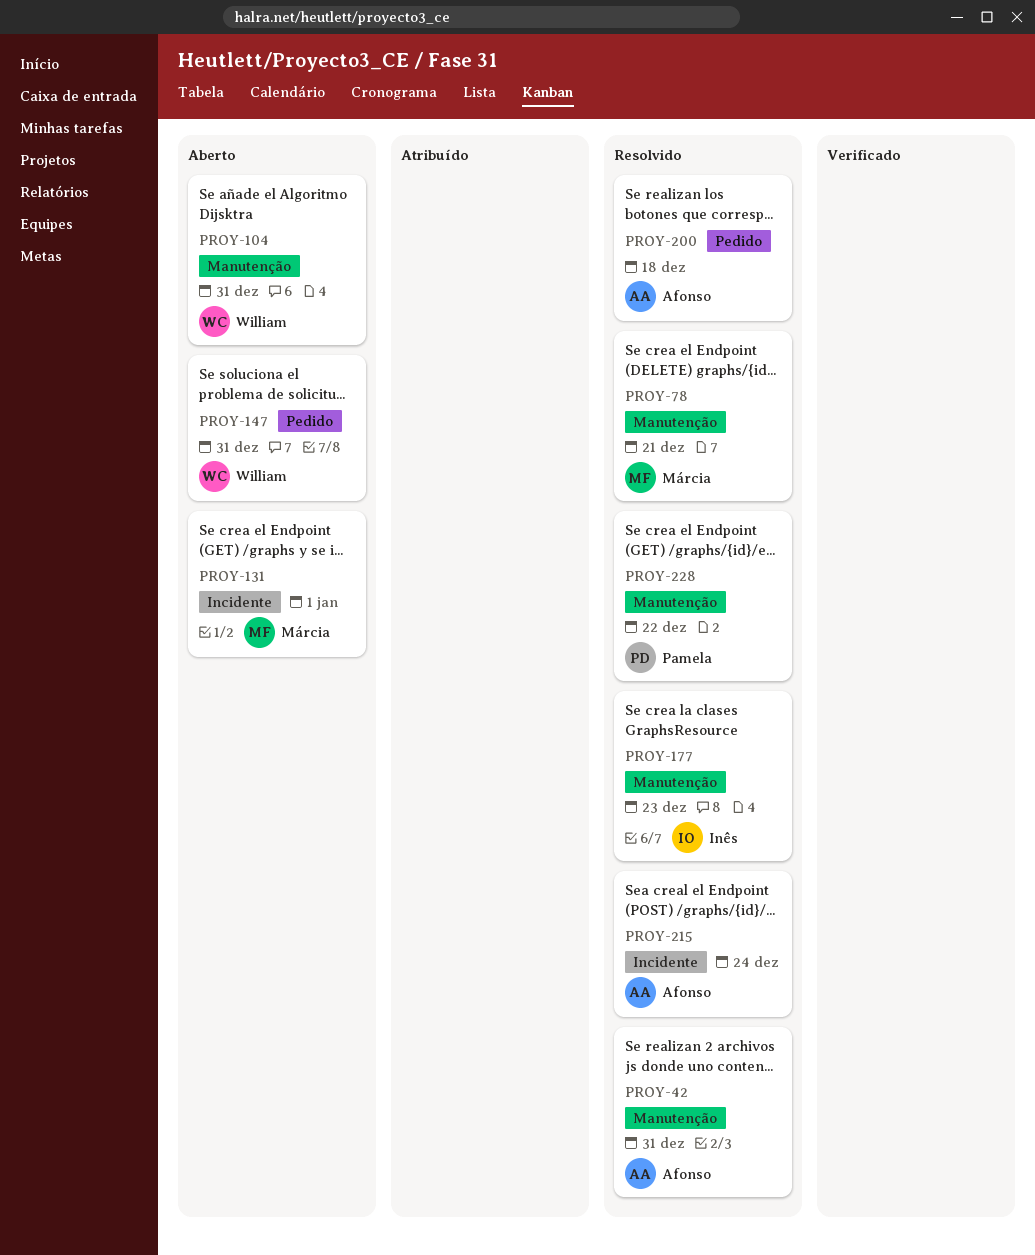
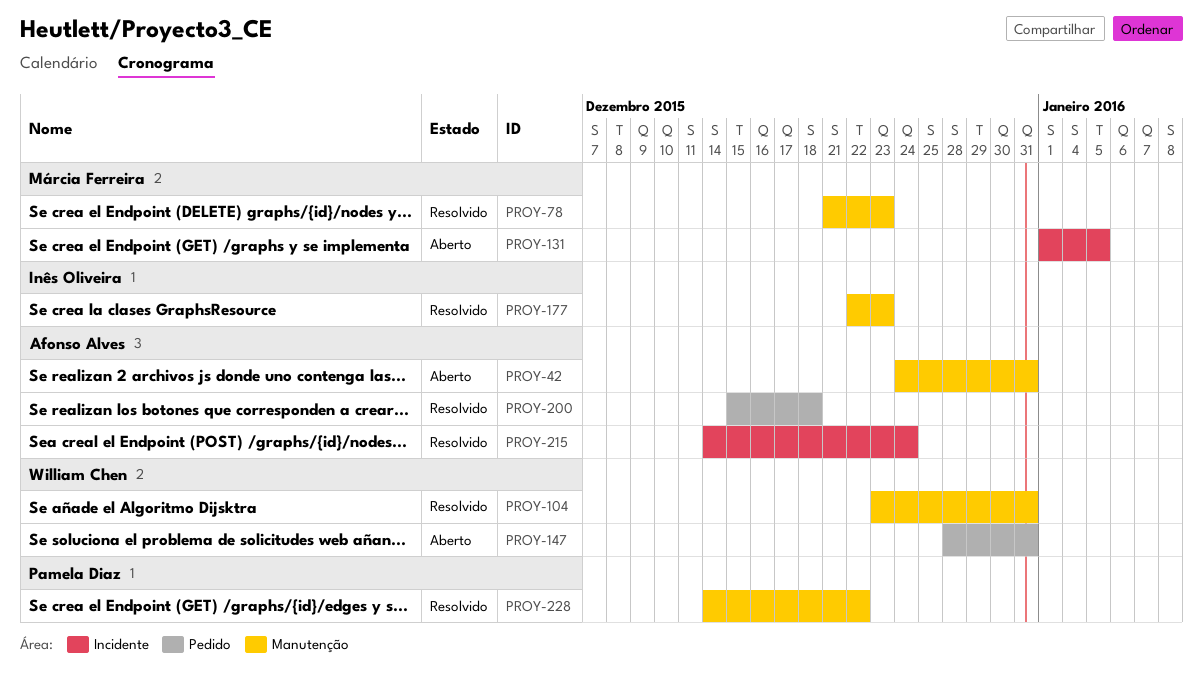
PROY-42, status: Resolvido -> Aberto
PROY-78, due: Dec 21 -> Dec 23
PROY-104, status: Aberto -> Resolvido
PROY-131, due: Jan 1 -> Jan 5

